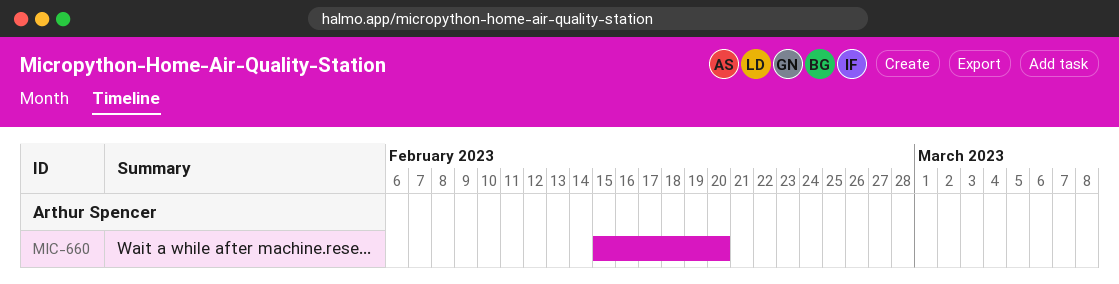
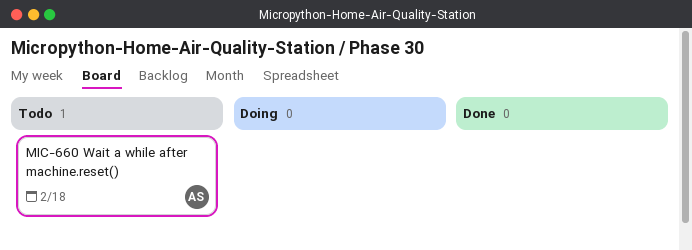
MIC-660, due: Feb 20 -> Feb 18

